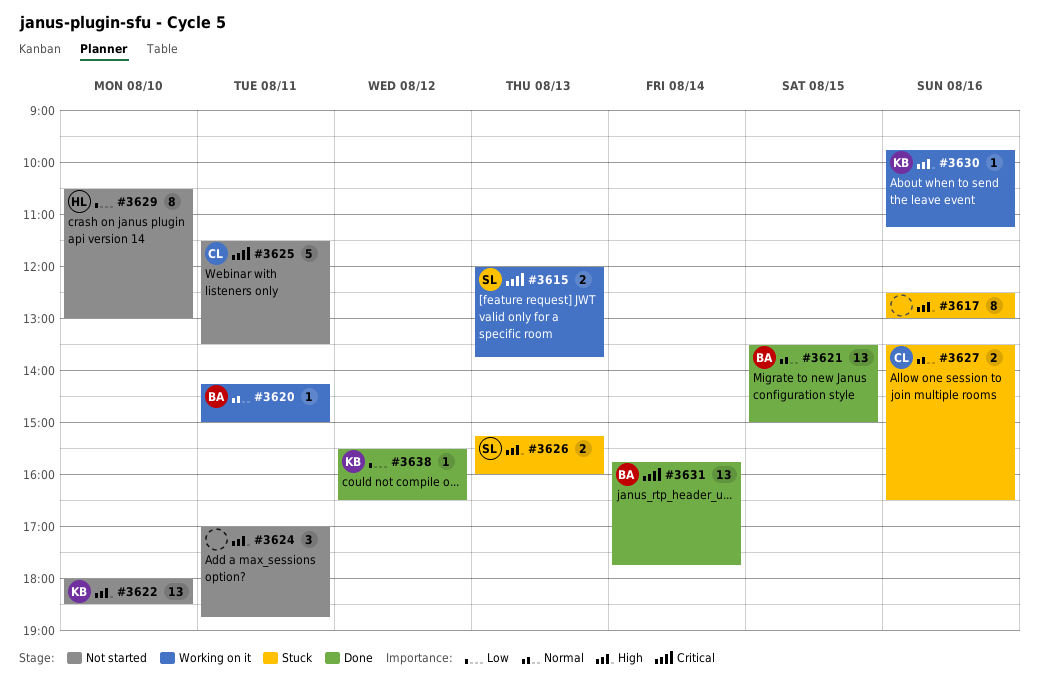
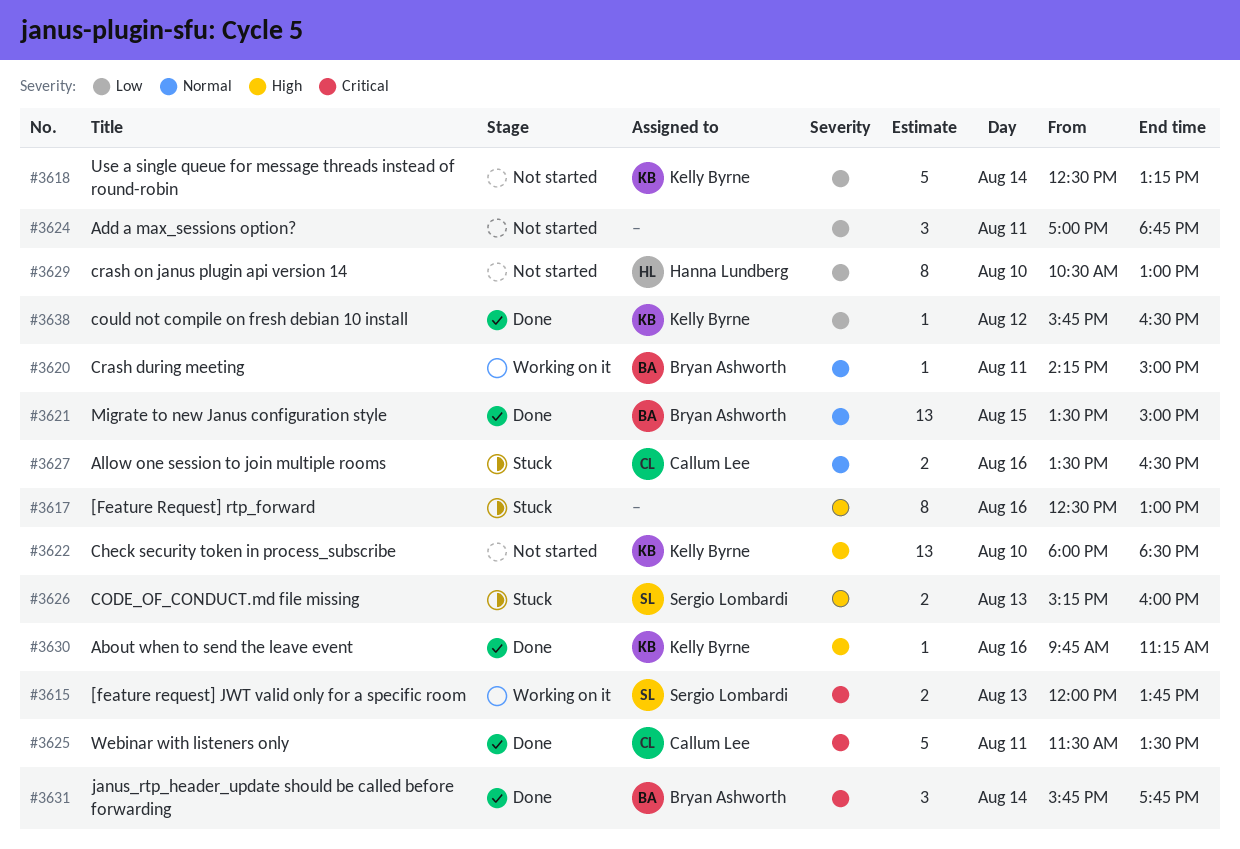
#3618: none -> present
#3624, priority: High -> Low
#3625, status: Not started -> Done
#3630, status: Working on it -> Done
#3631, estimate: 13 -> 3
#3638, begins: 15:30 -> 15:45

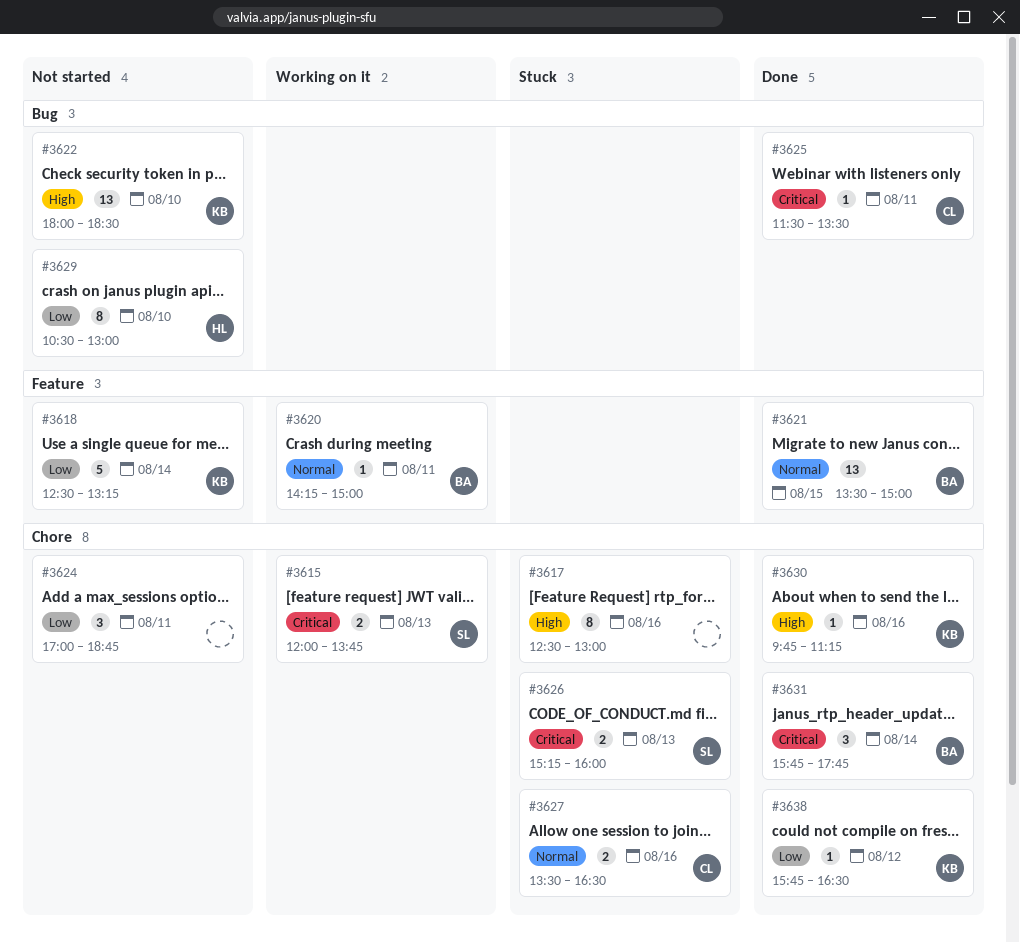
#3625, estimate: 5 -> 1
#3626, priority: High -> Critical

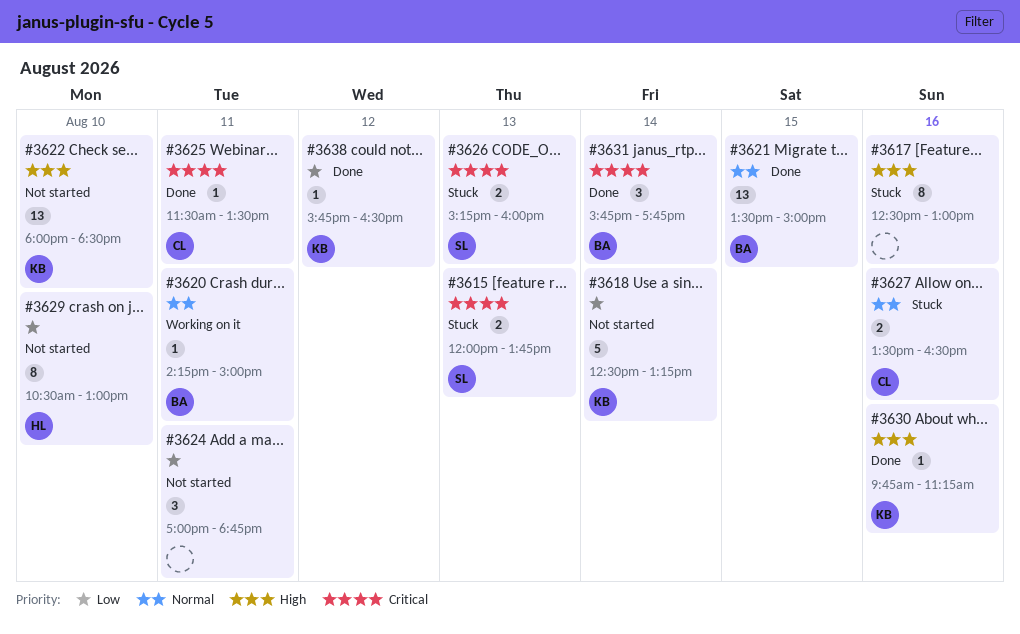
#3615, status: Working on it -> Stuck

